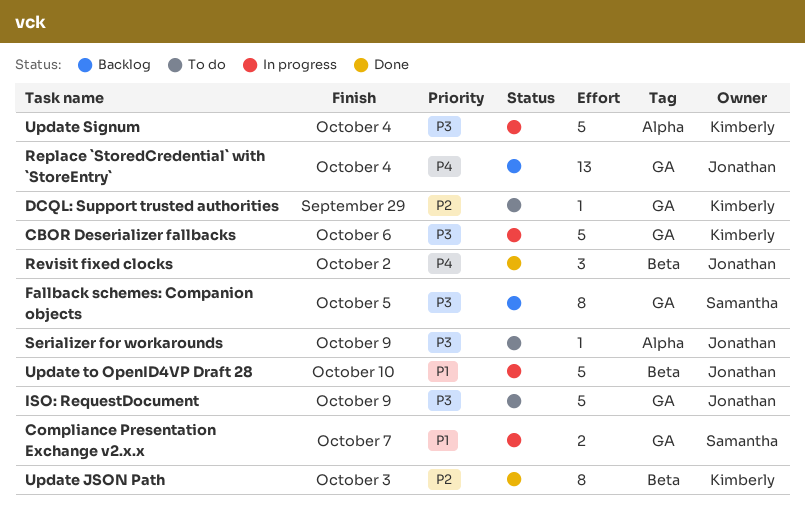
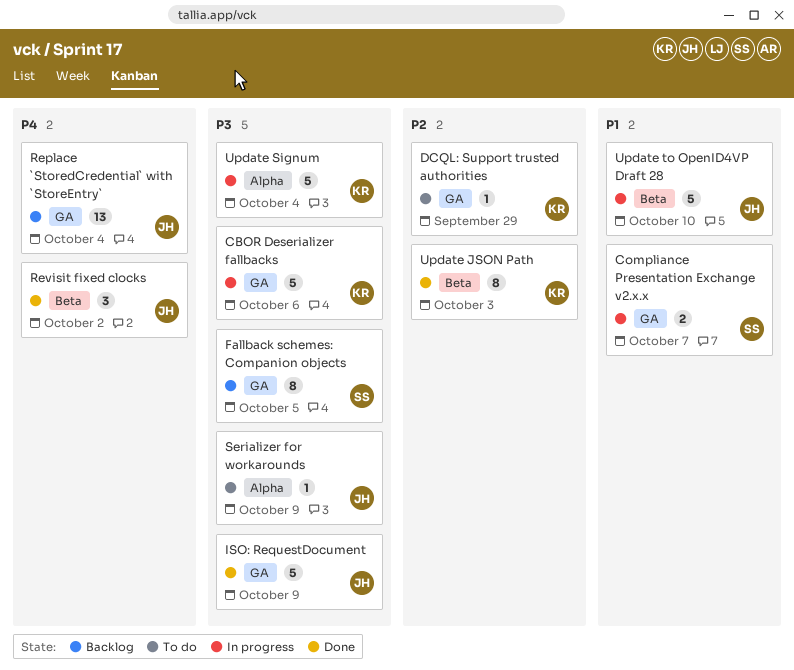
ISO: RequestDocument, status: To do -> Done

